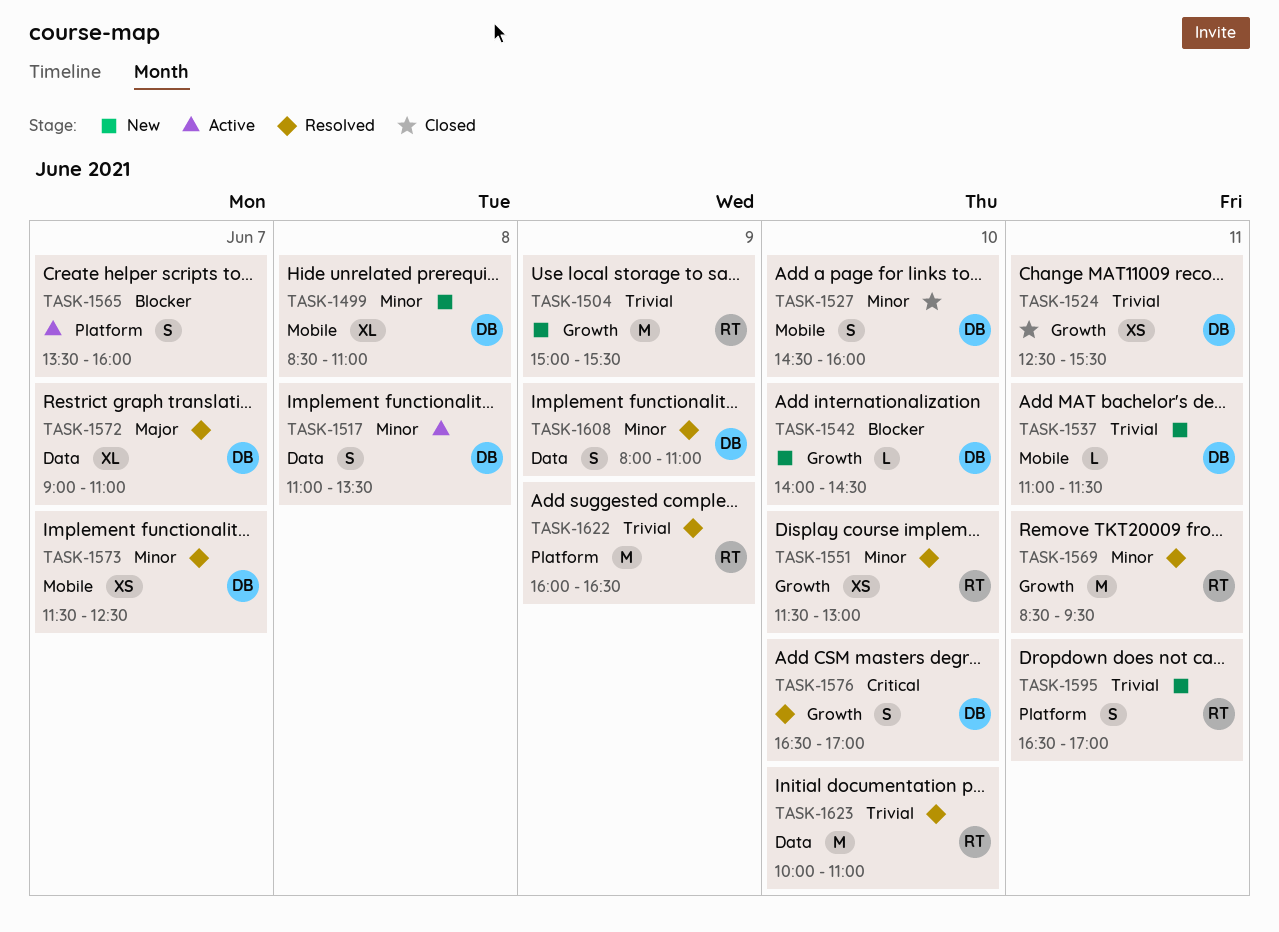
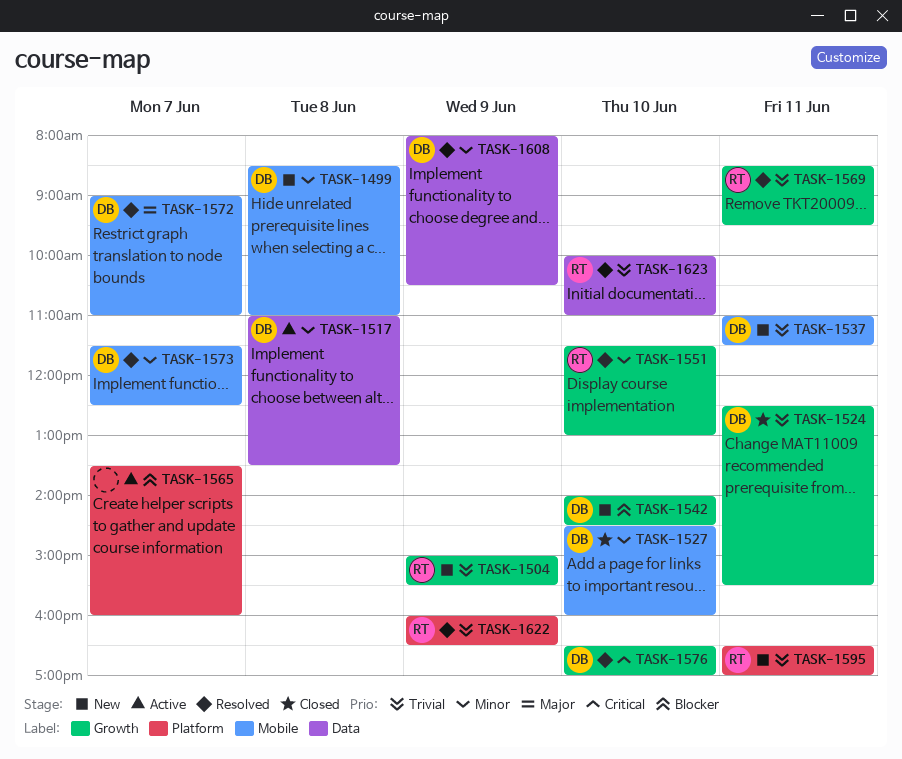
TASK-1569, priority: Minor -> Trivial
TASK-1572, label: Data -> Mobile
TASK-1608, ends: 11:00 -> 10:30

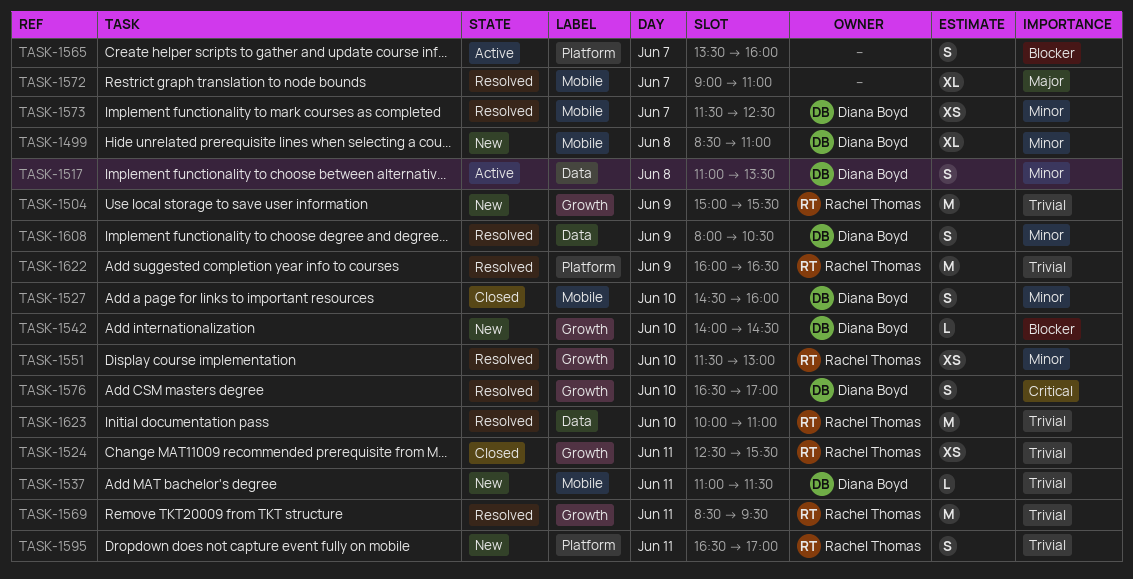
TASK-1524, owner: Diana Boyd -> Rachel Thomas
TASK-1572, owner: Diana Boyd -> none

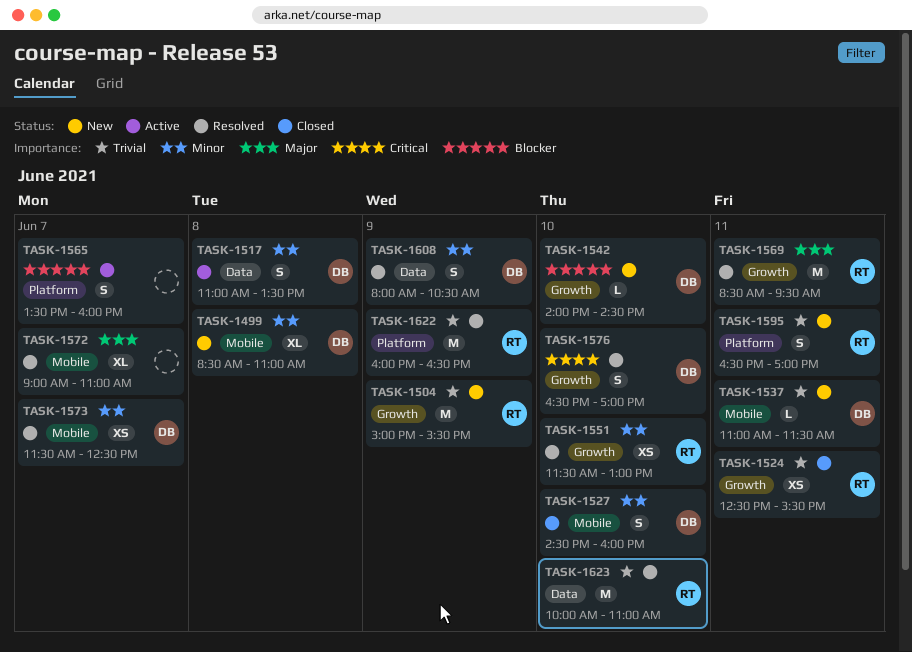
TASK-1569, priority: Trivial -> Major

